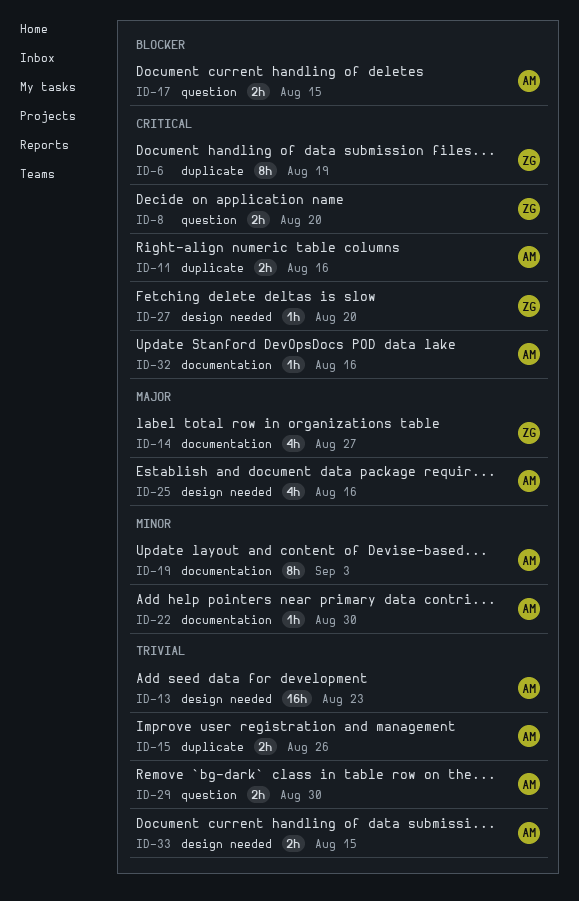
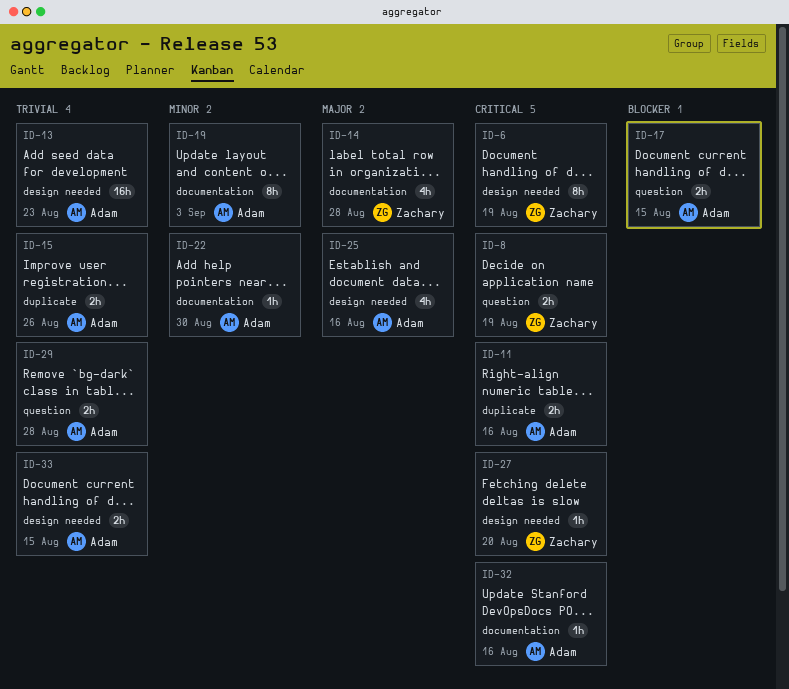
ID-6, label: duplicate -> design needed
ID-8, due: Aug 20 -> Aug 19
ID-14, due: Aug 27 -> Aug 28
ID-29, due: Aug 30 -> Aug 28

